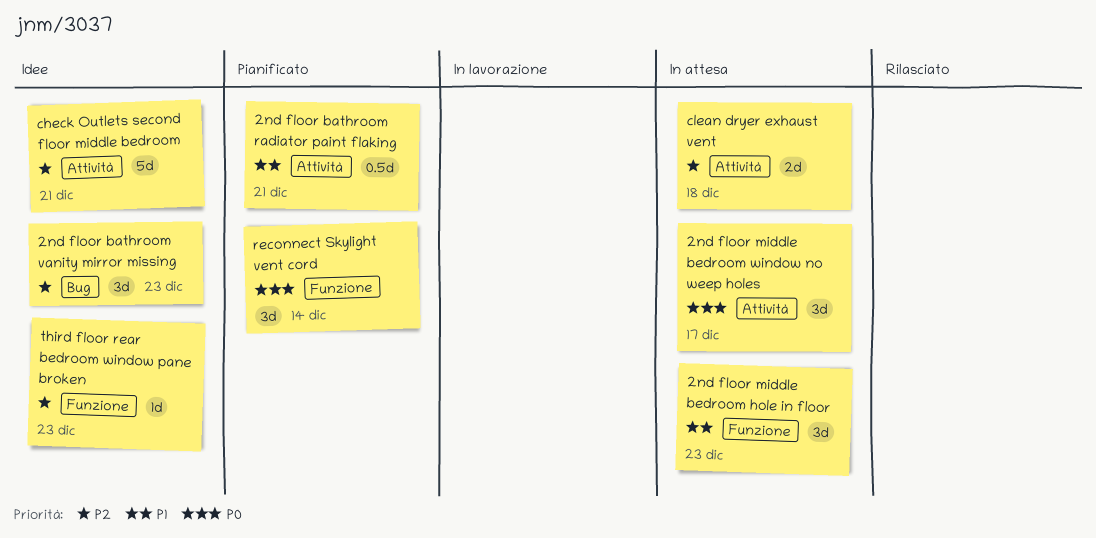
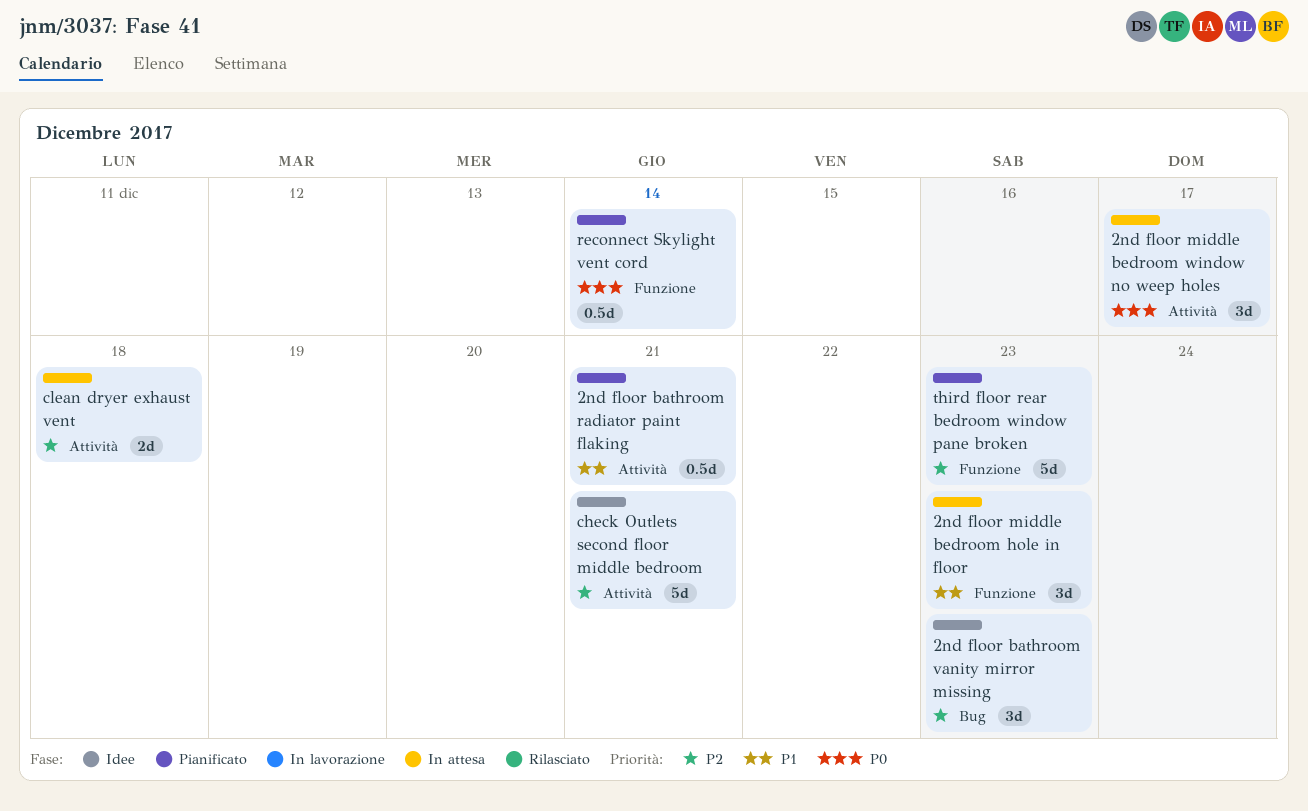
reconnect Skylight vent cord, estimate: 3d -> 0.5d
third floor rear bedroom window pane broken, status: Idee -> Pianificato
third floor rear bedroom window pane broken, estimate: 1d -> 5d

